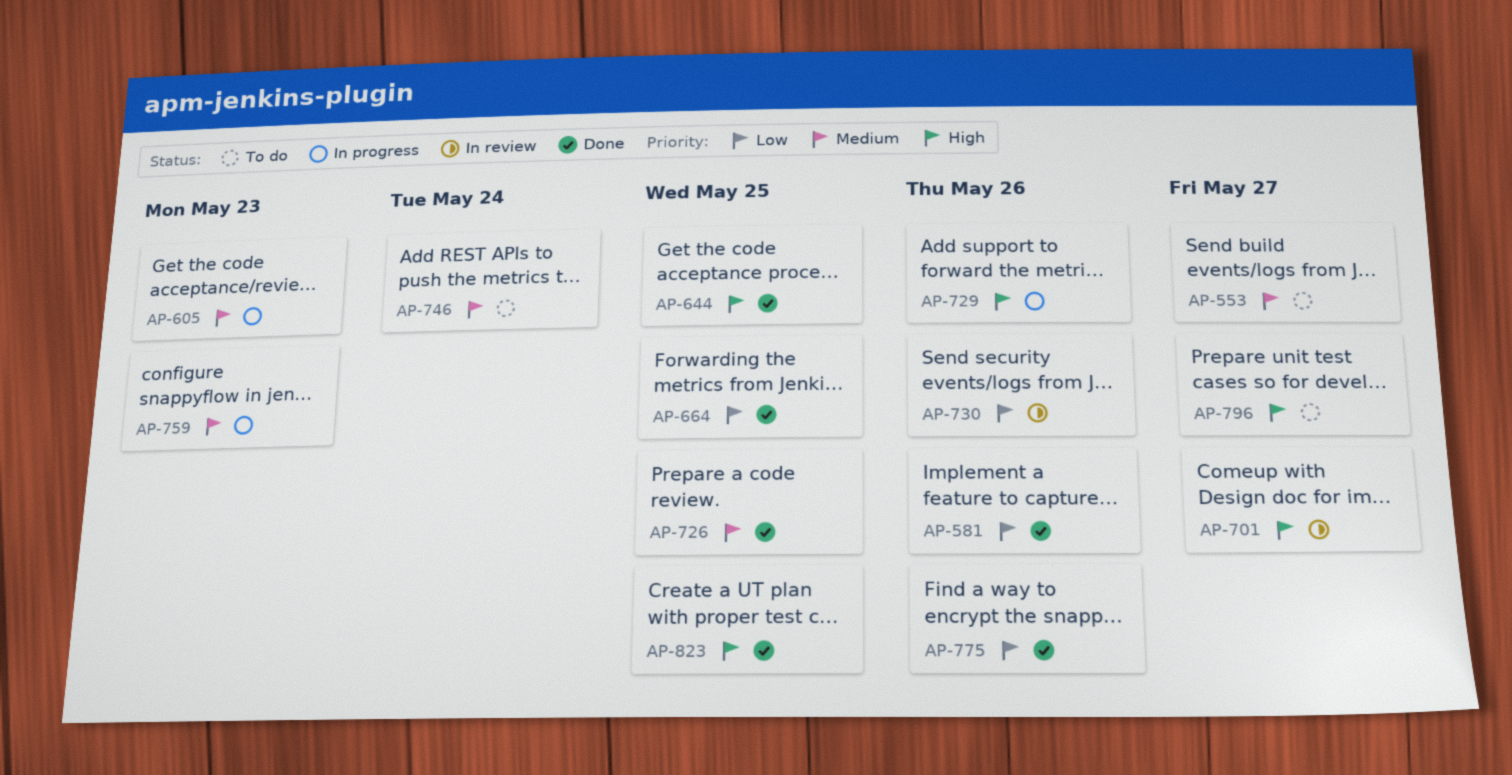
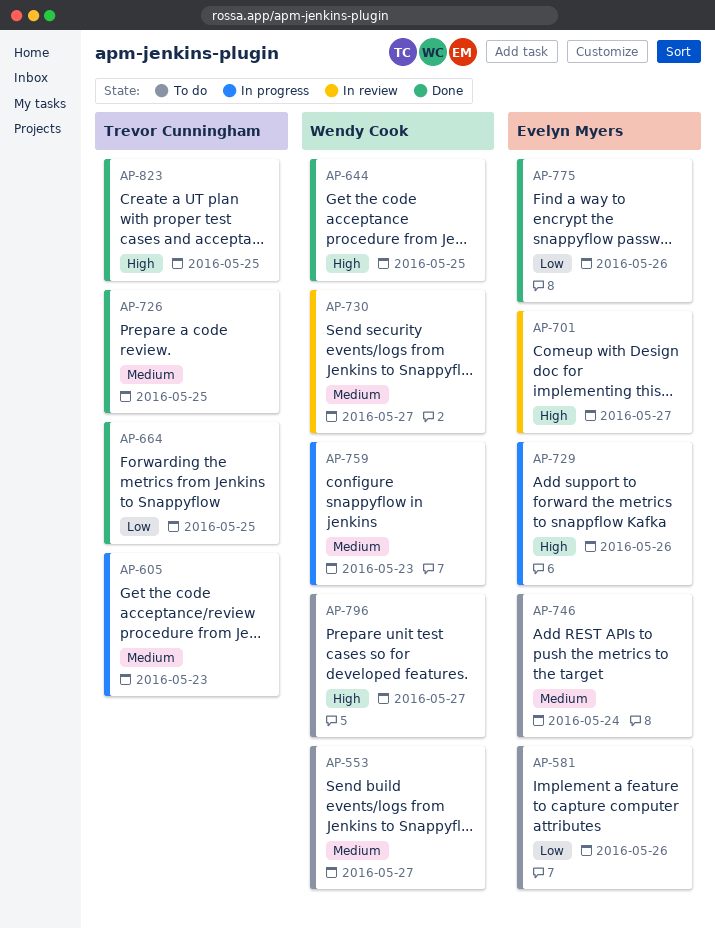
AP-581, status: Done -> To do
AP-730, priority: Low -> Medium
AP-730, due: May 26 -> May 27

